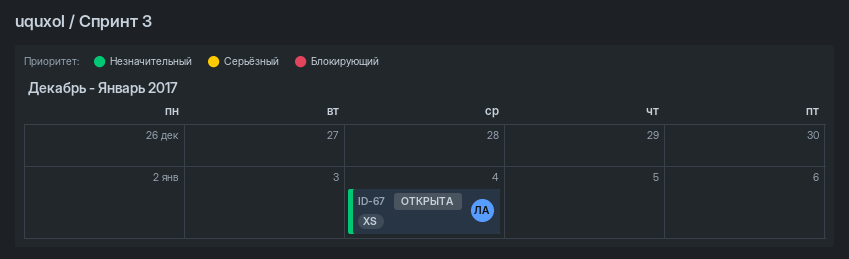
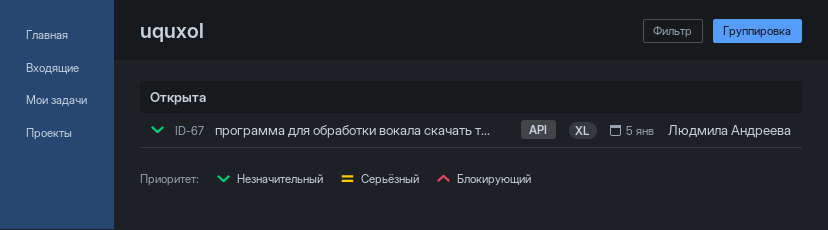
ID-67, estimate: XS -> XL
ID-67, due: Jan 4 -> Jan 5

